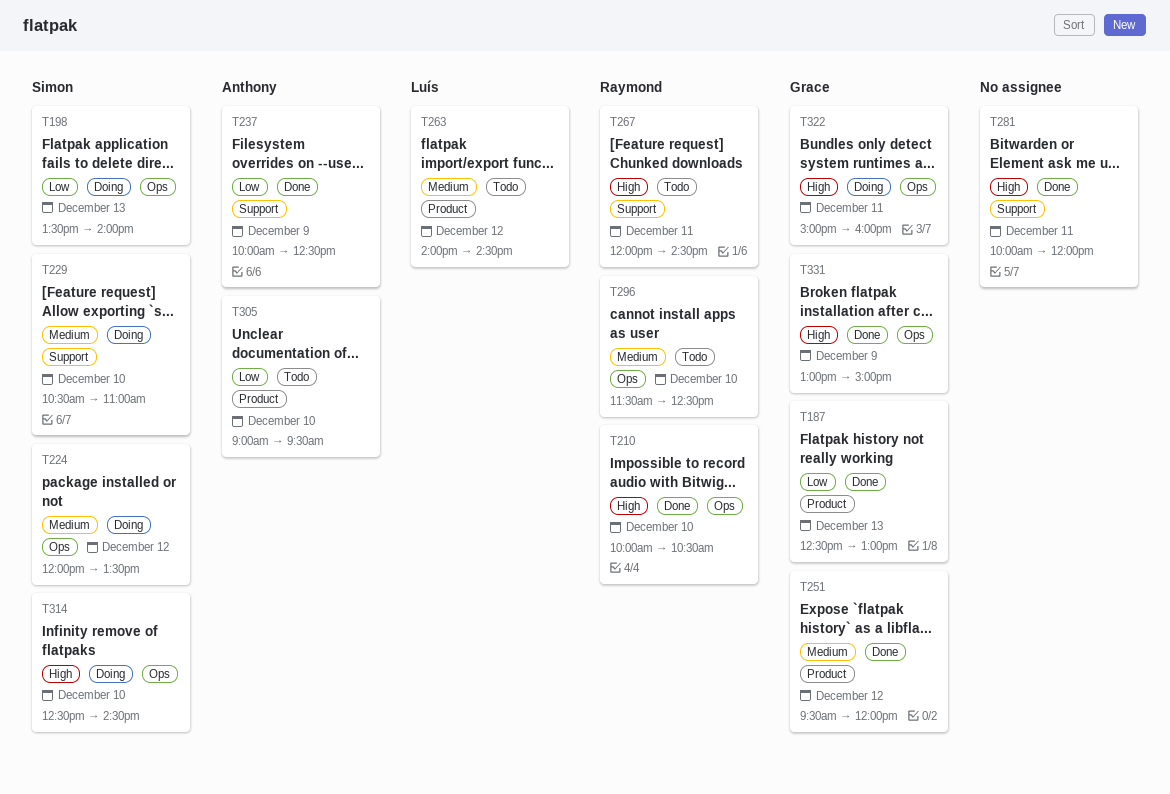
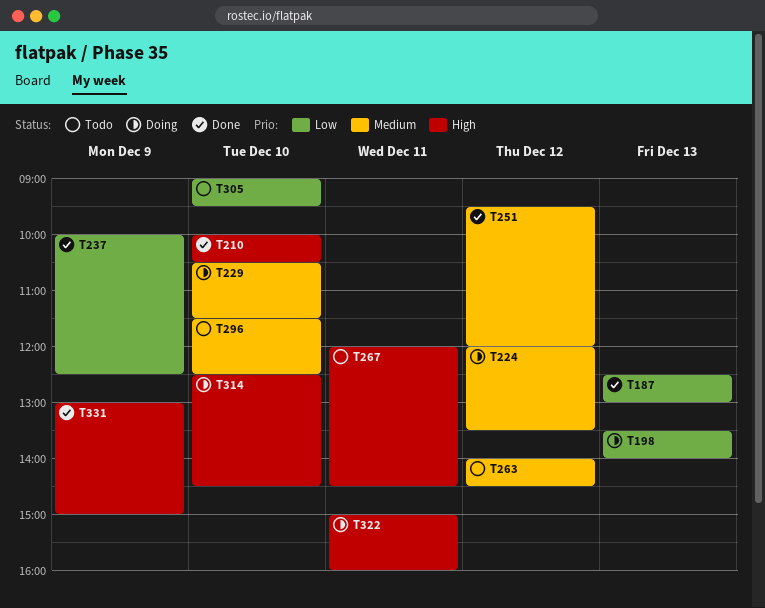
T229, ends: 11:00 -> 11:30
T281: present -> none

